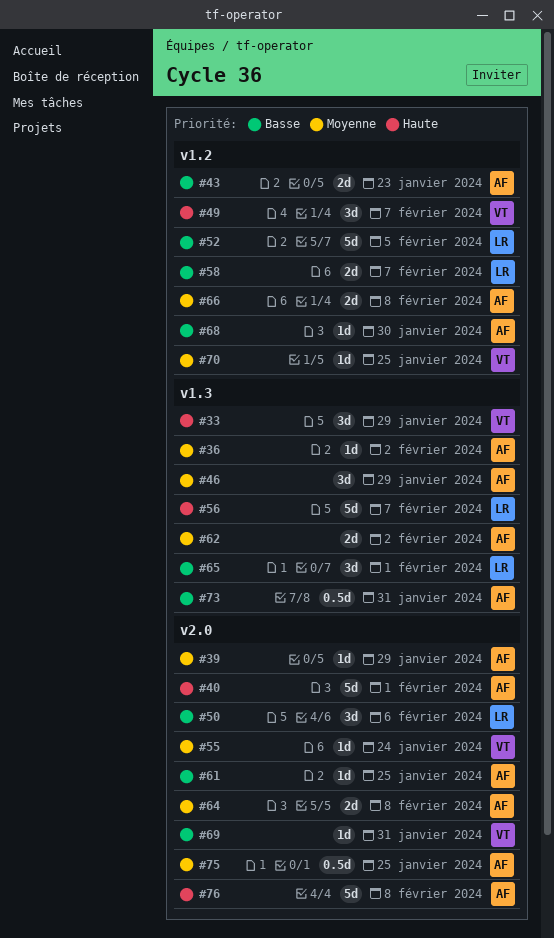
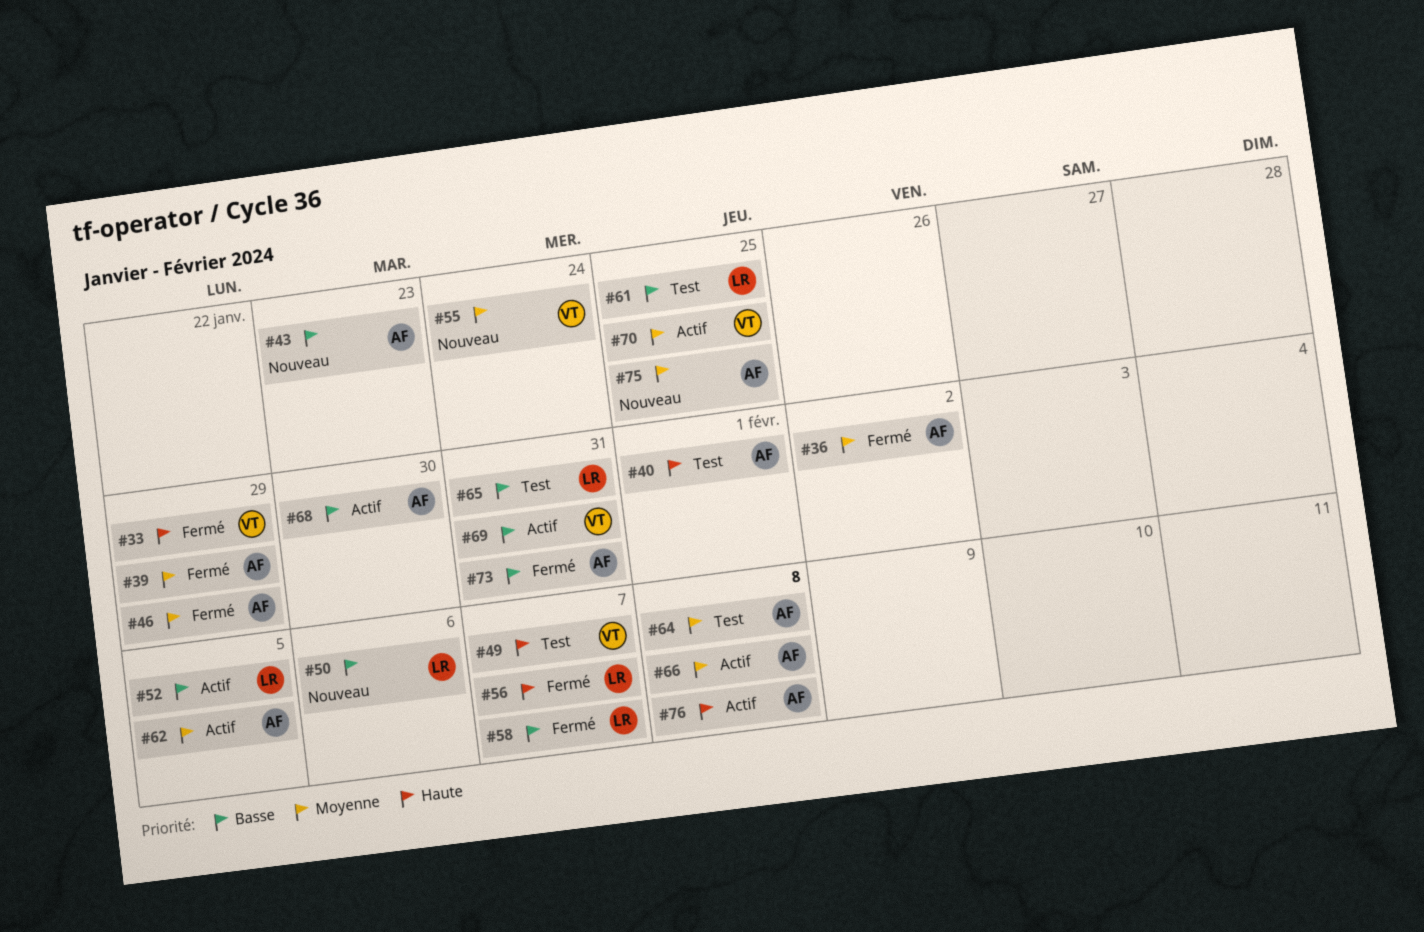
#61, owner: AF -> LR
#62, due: Feb 2 -> Feb 5
#65, due: Feb 1 -> Jan 31

